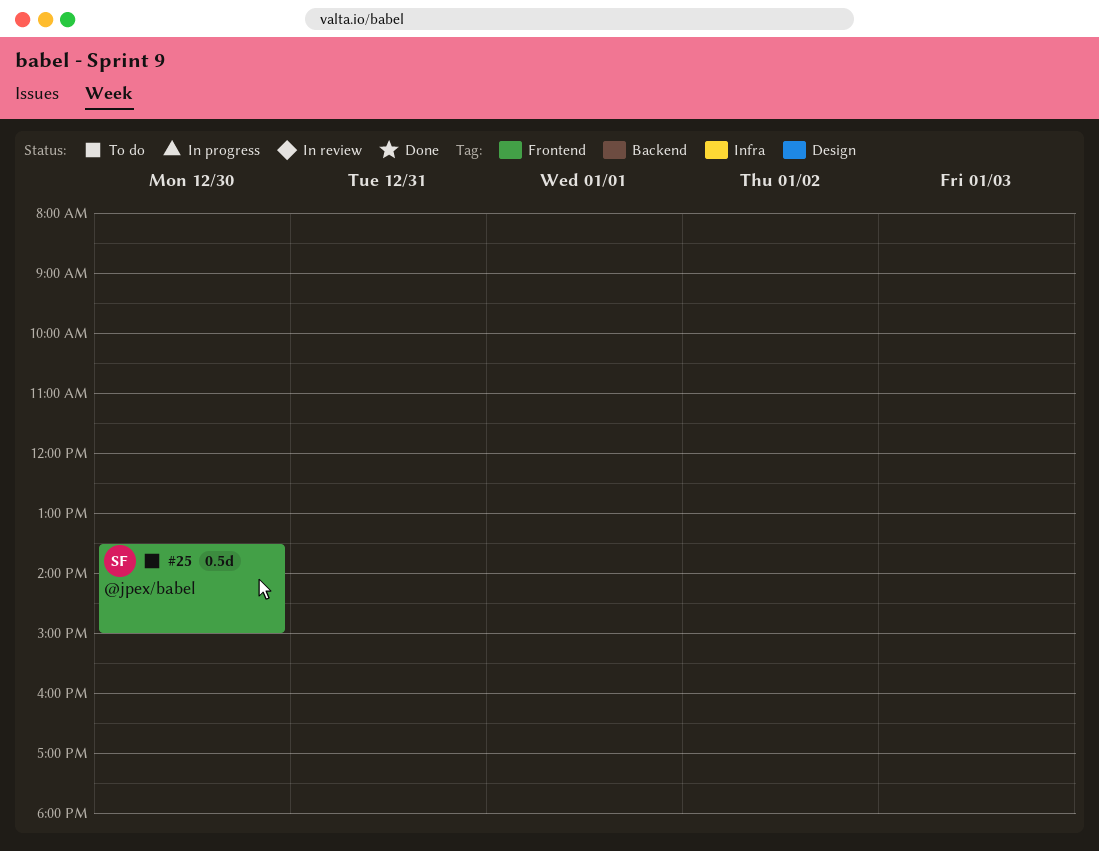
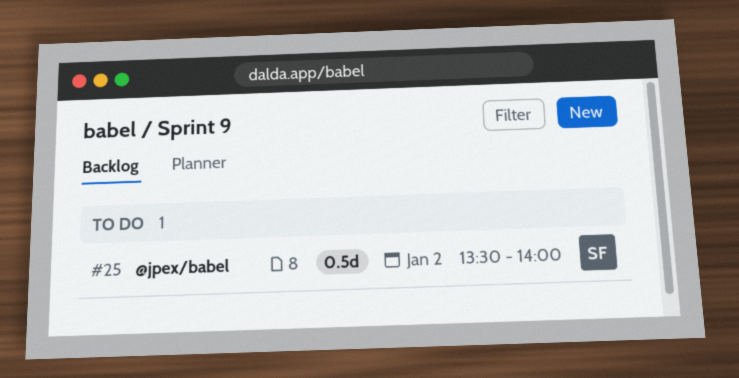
#25, day: Dec 30 -> Jan 2
#25, ends: 15:00 -> 14:00

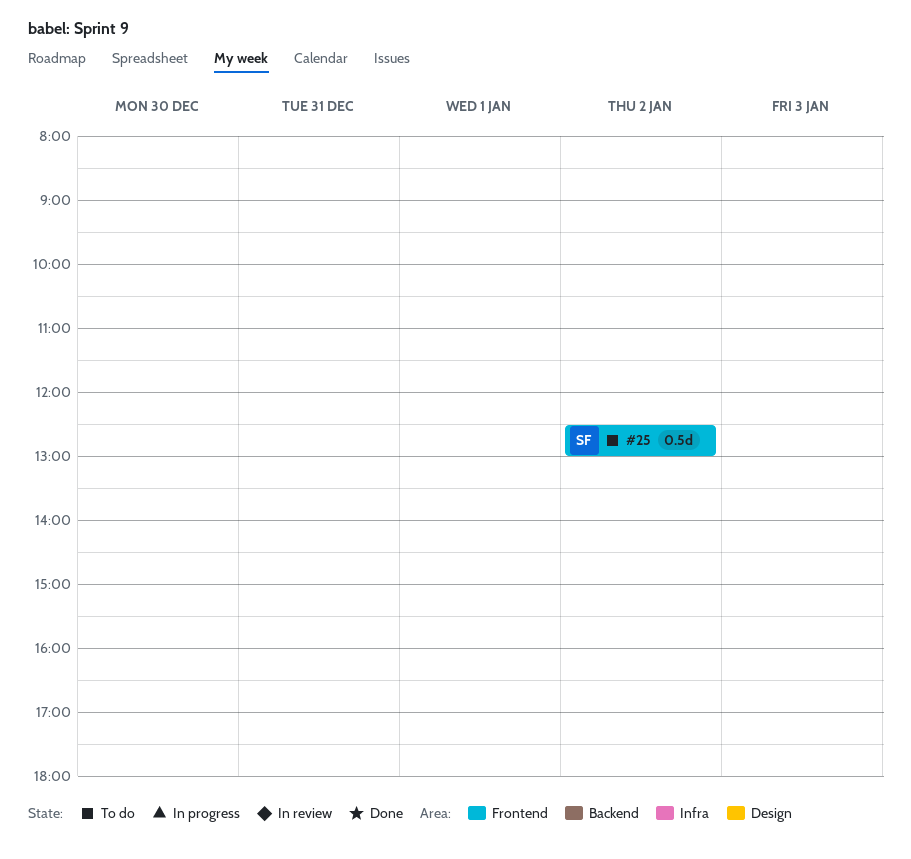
#25, begins: 13:30 -> 12:30
#25, ends: 14:00 -> 13:00

